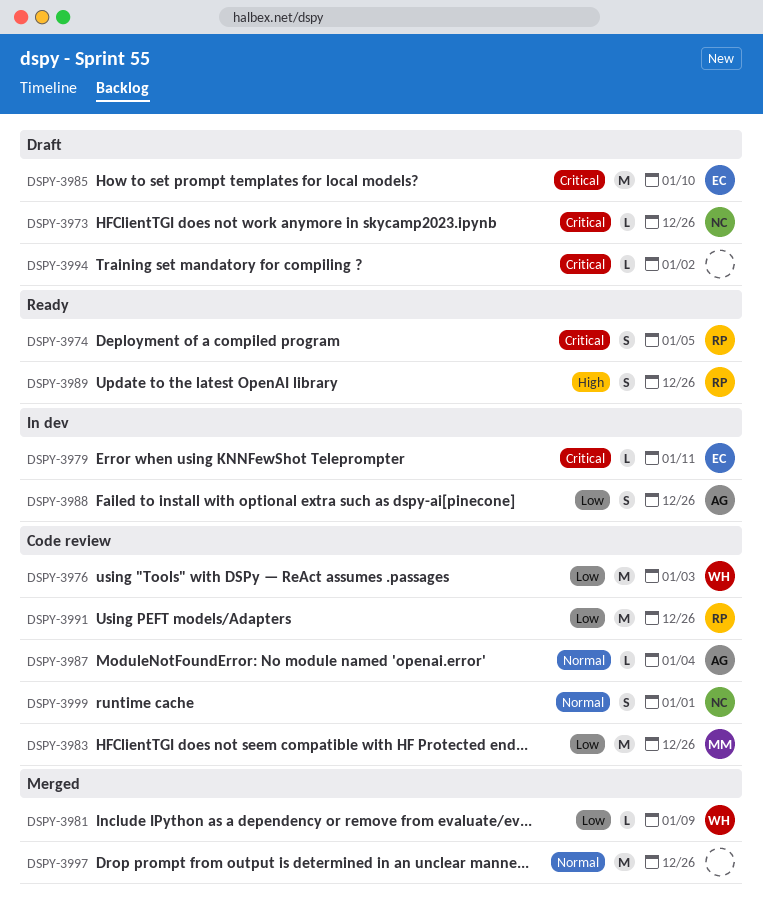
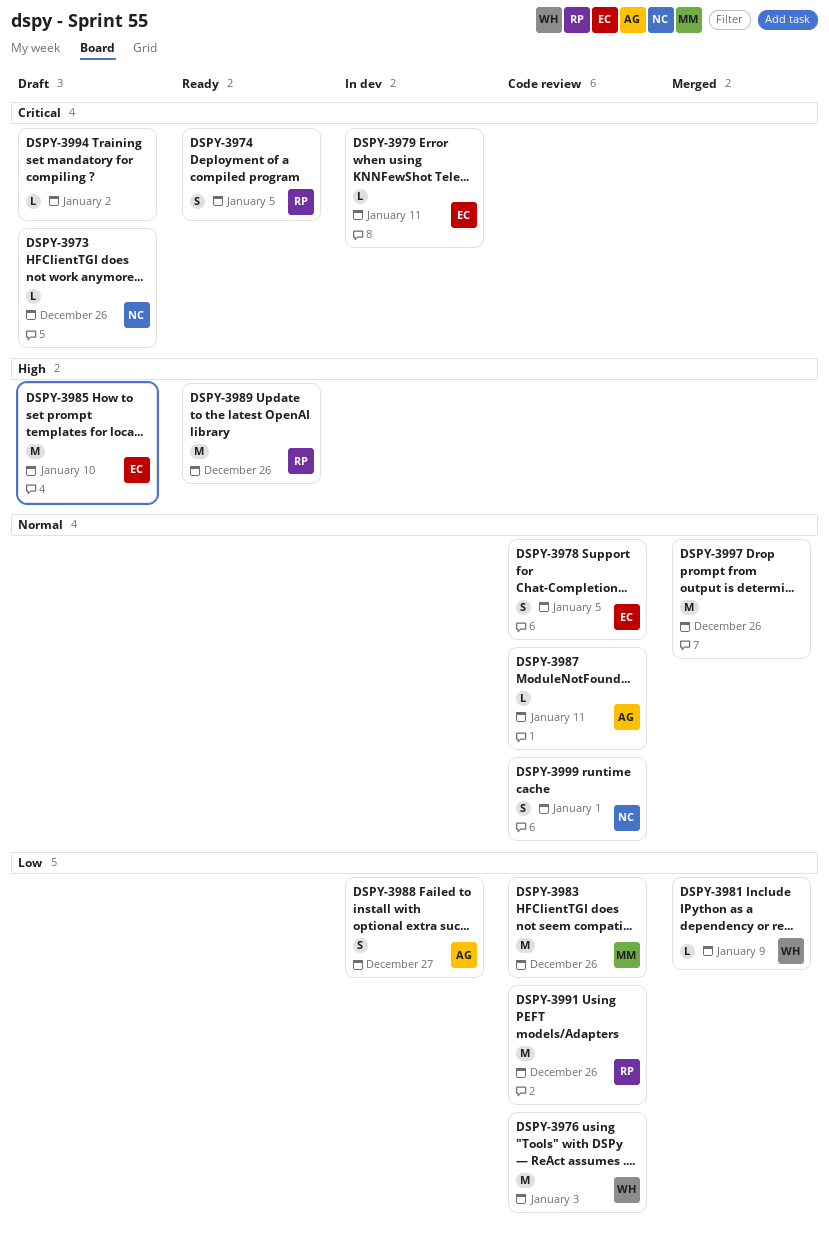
DSPY-3978: none -> present
DSPY-3985, priority: Critical -> High
DSPY-3987, due: Jan 4 -> Jan 11
DSPY-3988, due: Dec 26 -> Dec 27
DSPY-3989, estimate: S -> M

